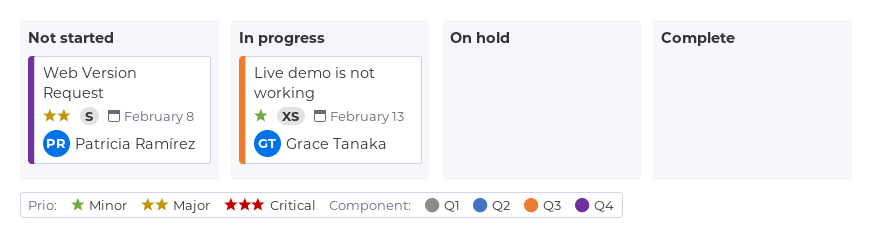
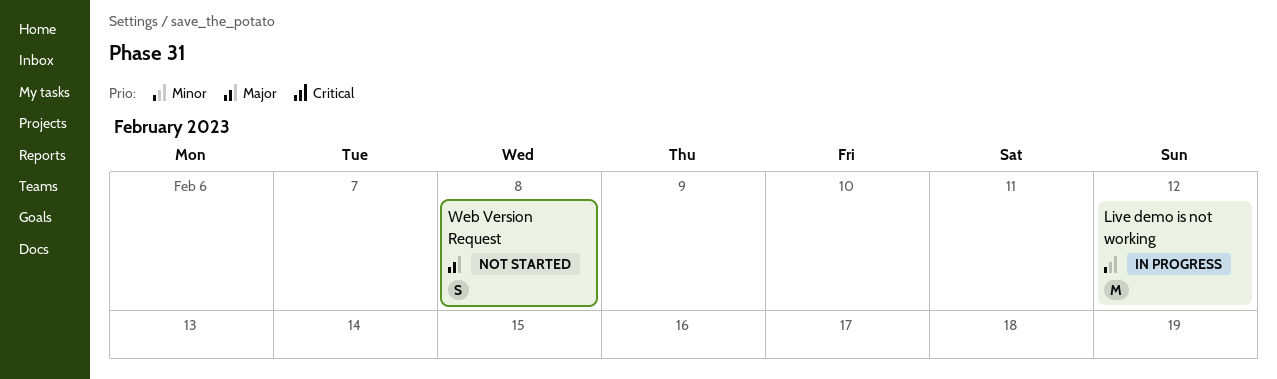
Live demo is not working, estimate: XS -> M
Live demo is not working, due: Feb 13 -> Feb 12

